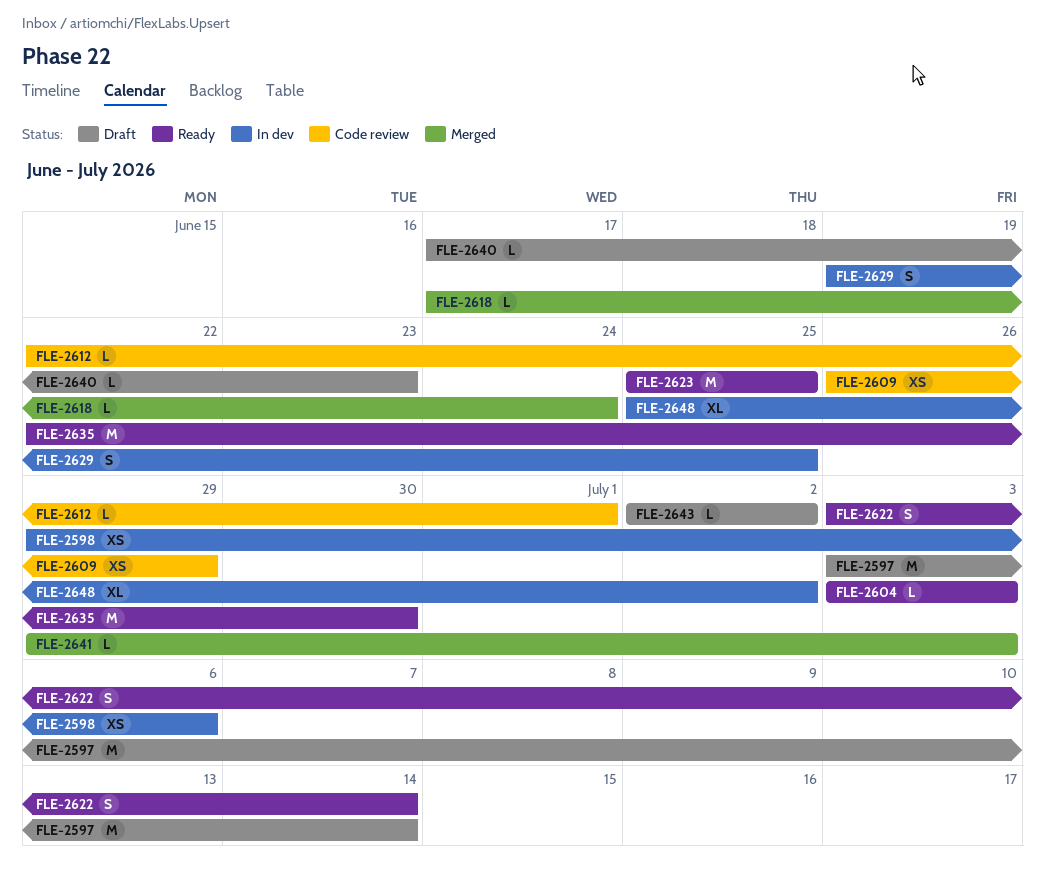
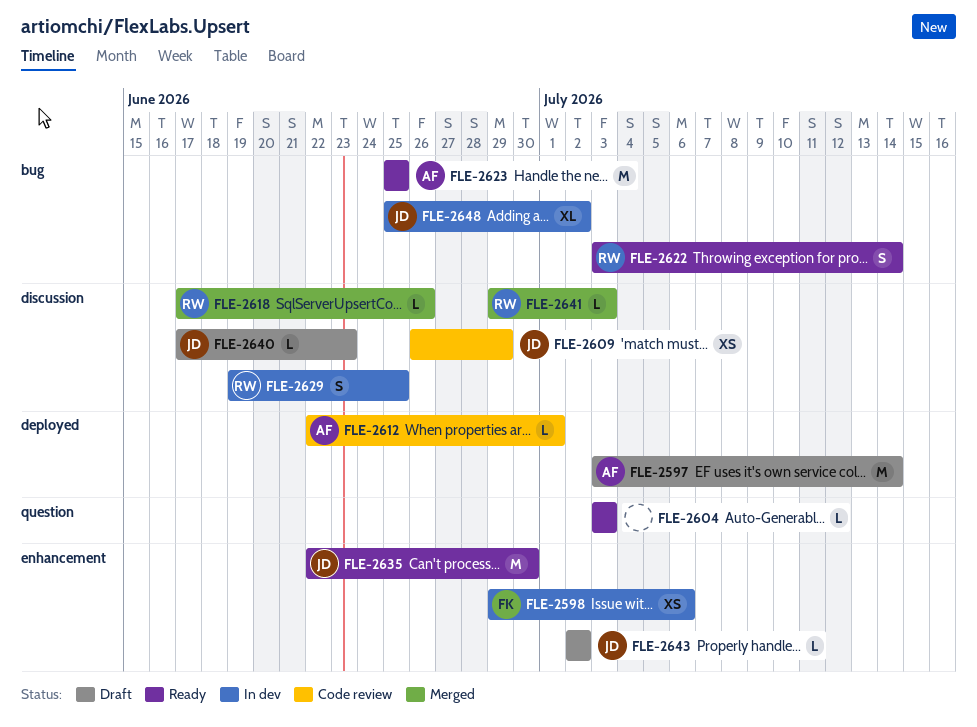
FLE-2618, due: Jun 24 -> Jun 26

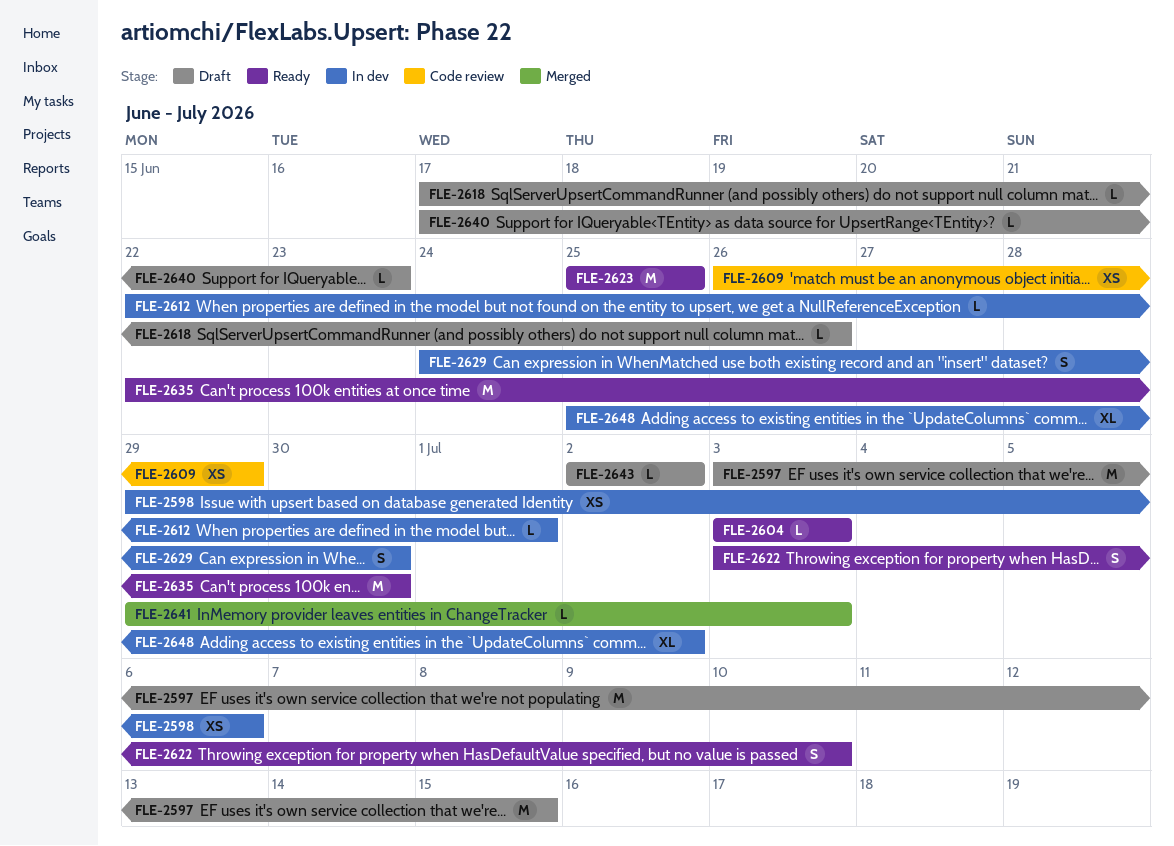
FLE-2597, due: Jul 14 -> Jul 15
FLE-2612, status: Code review -> In dev
FLE-2618, status: Merged -> Draft
FLE-2622, due: Jul 14 -> Jul 10
FLE-2629, start: Jun 19 -> Jun 24
FLE-2629, due: Jun 25 -> Jun 30

